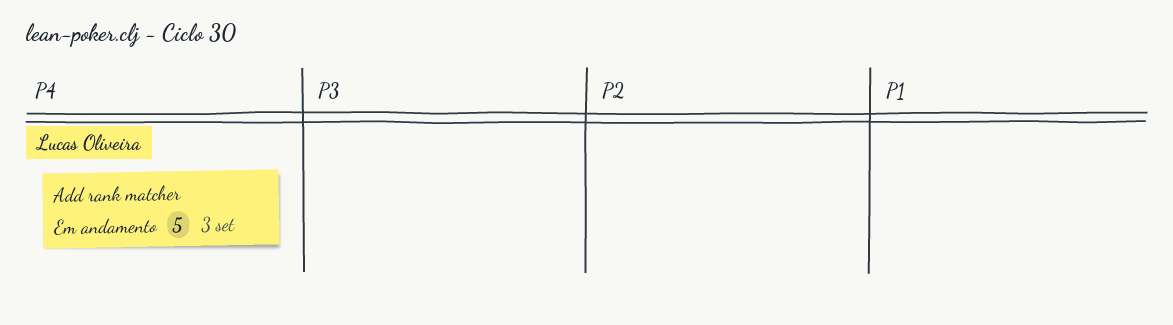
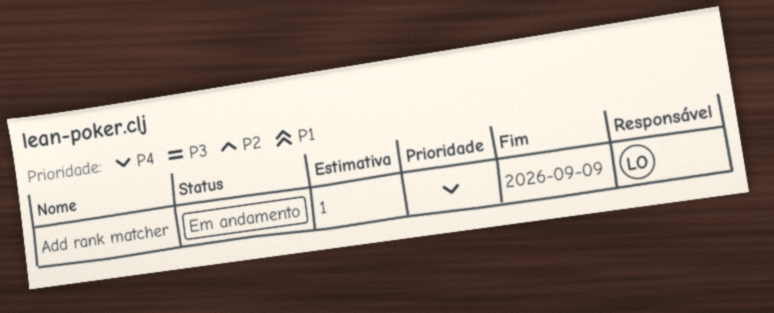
Add rank matcher, estimate: 5 -> 1
Add rank matcher, due: Sep 3 -> Sep 9

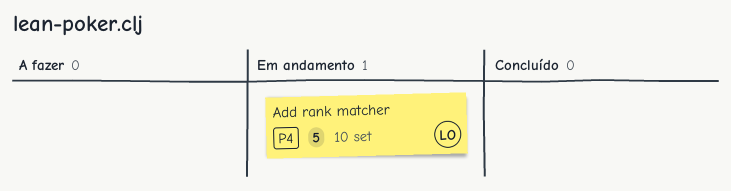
Add rank matcher, estimate: 1 -> 5
Add rank matcher, due: Sep 9 -> Sep 10

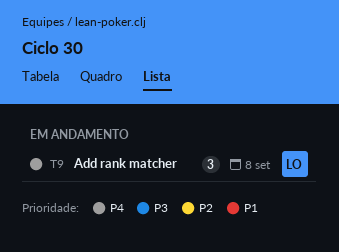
Add rank matcher, estimate: 5 -> 3
Add rank matcher, due: Sep 10 -> Sep 8

